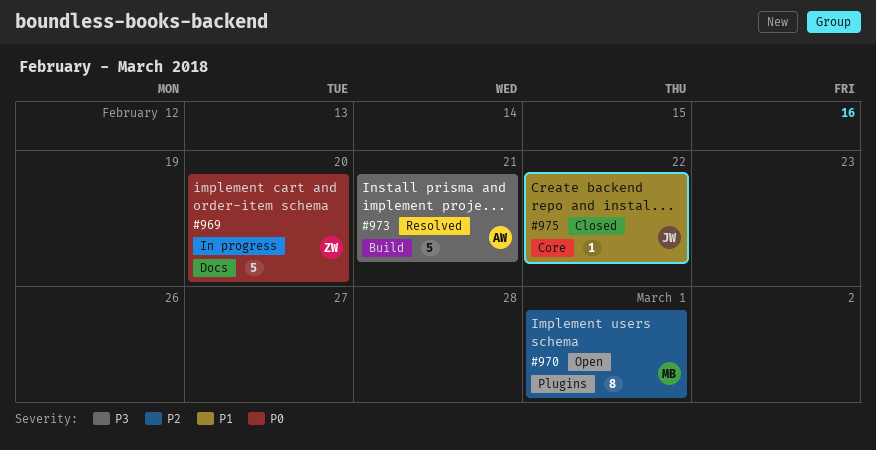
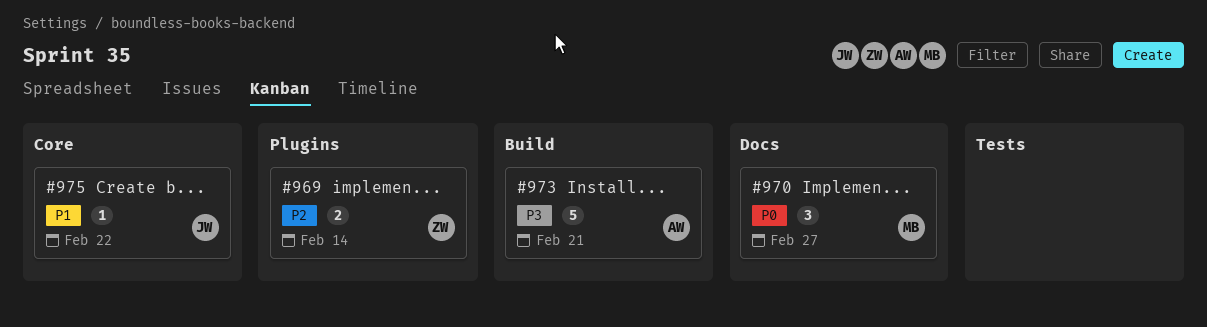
#969, priority: P0 -> P2
#969, label: Docs -> Plugins
#969, estimate: 5 -> 2
#969, due: Feb 20 -> Feb 14
#970, priority: P2 -> P0
#970, label: Plugins -> Docs
#970, estimate: 8 -> 3
#970, due: Mar 1 -> Feb 27

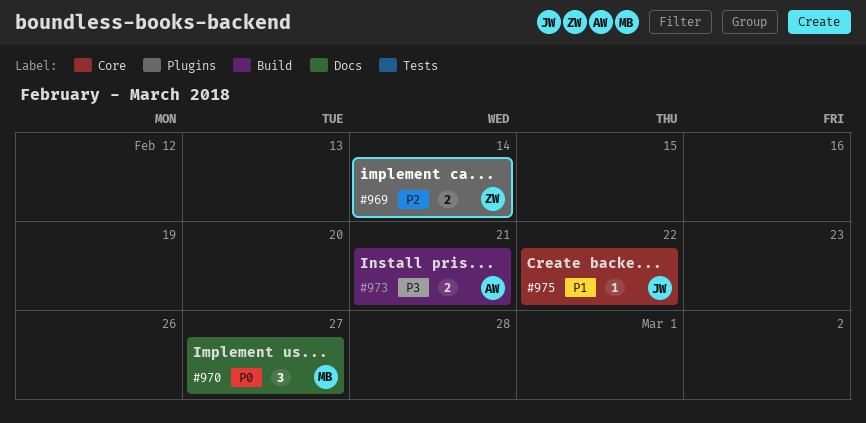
#973, estimate: 5 -> 2

